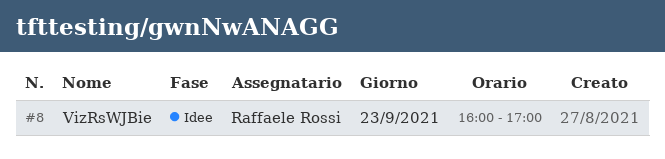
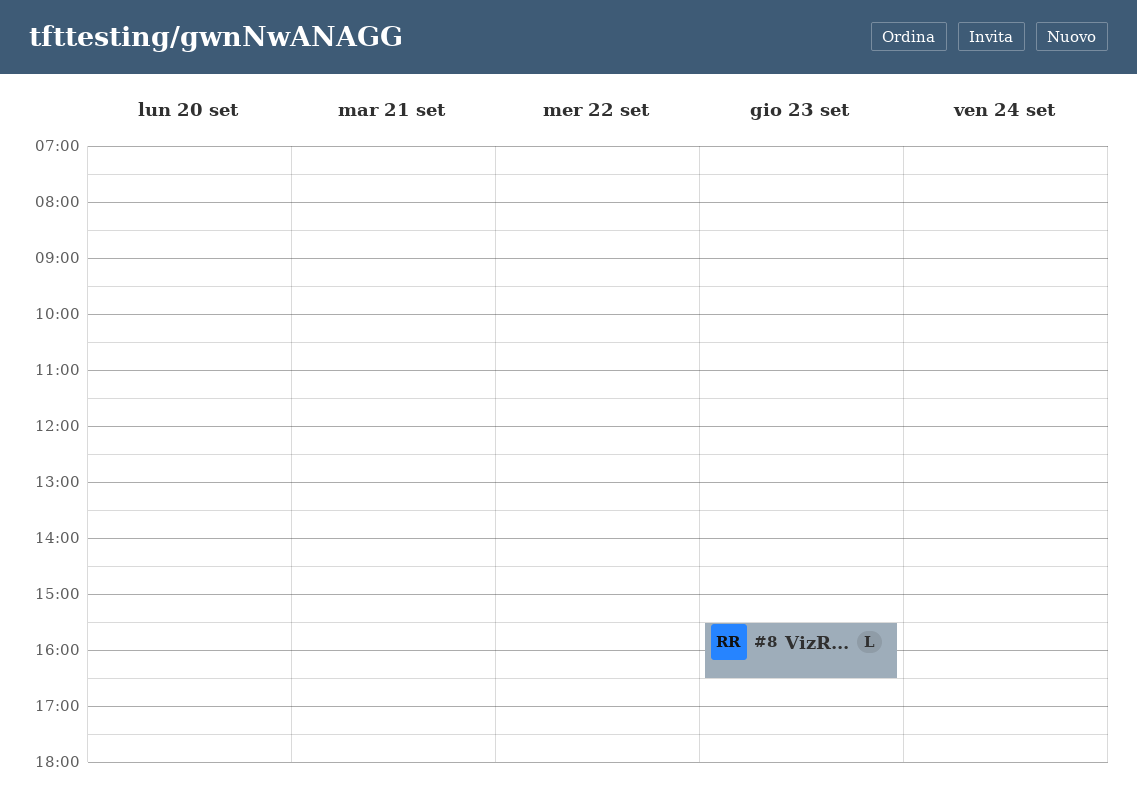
#8, begins: 16:00 -> 15:30
#8, ends: 17:00 -> 16:30

